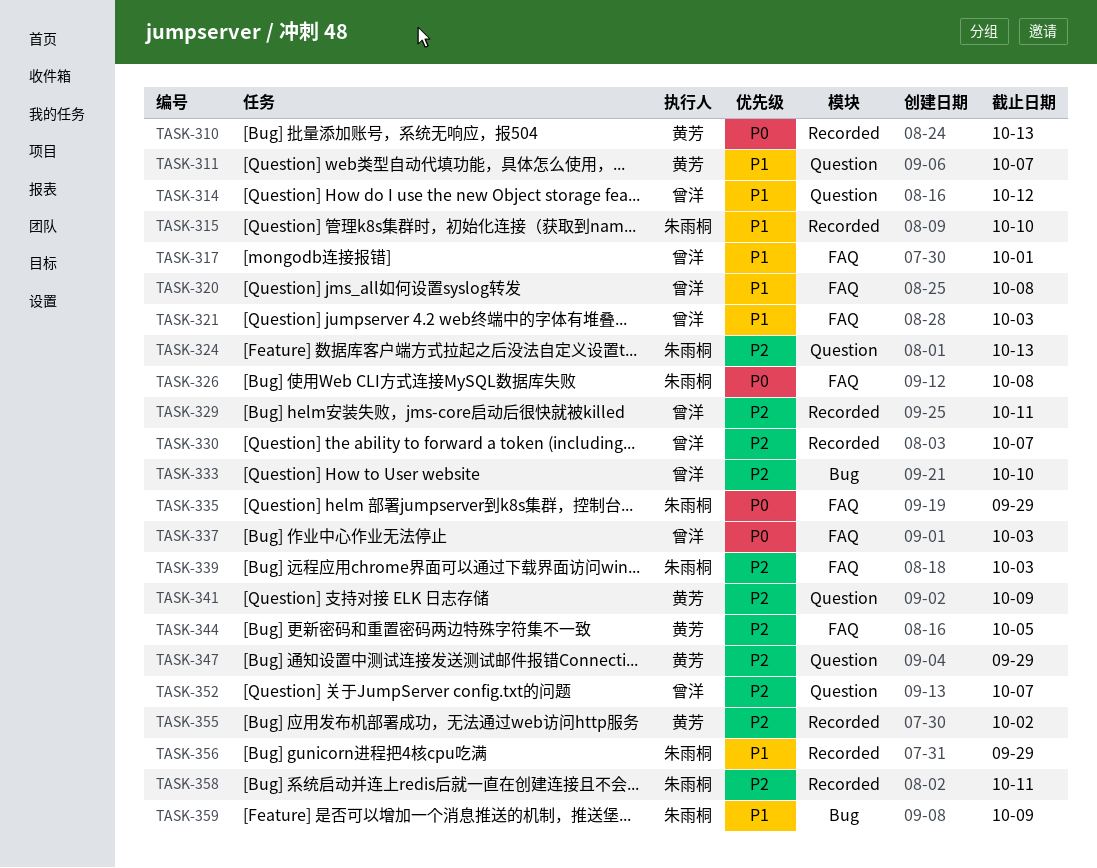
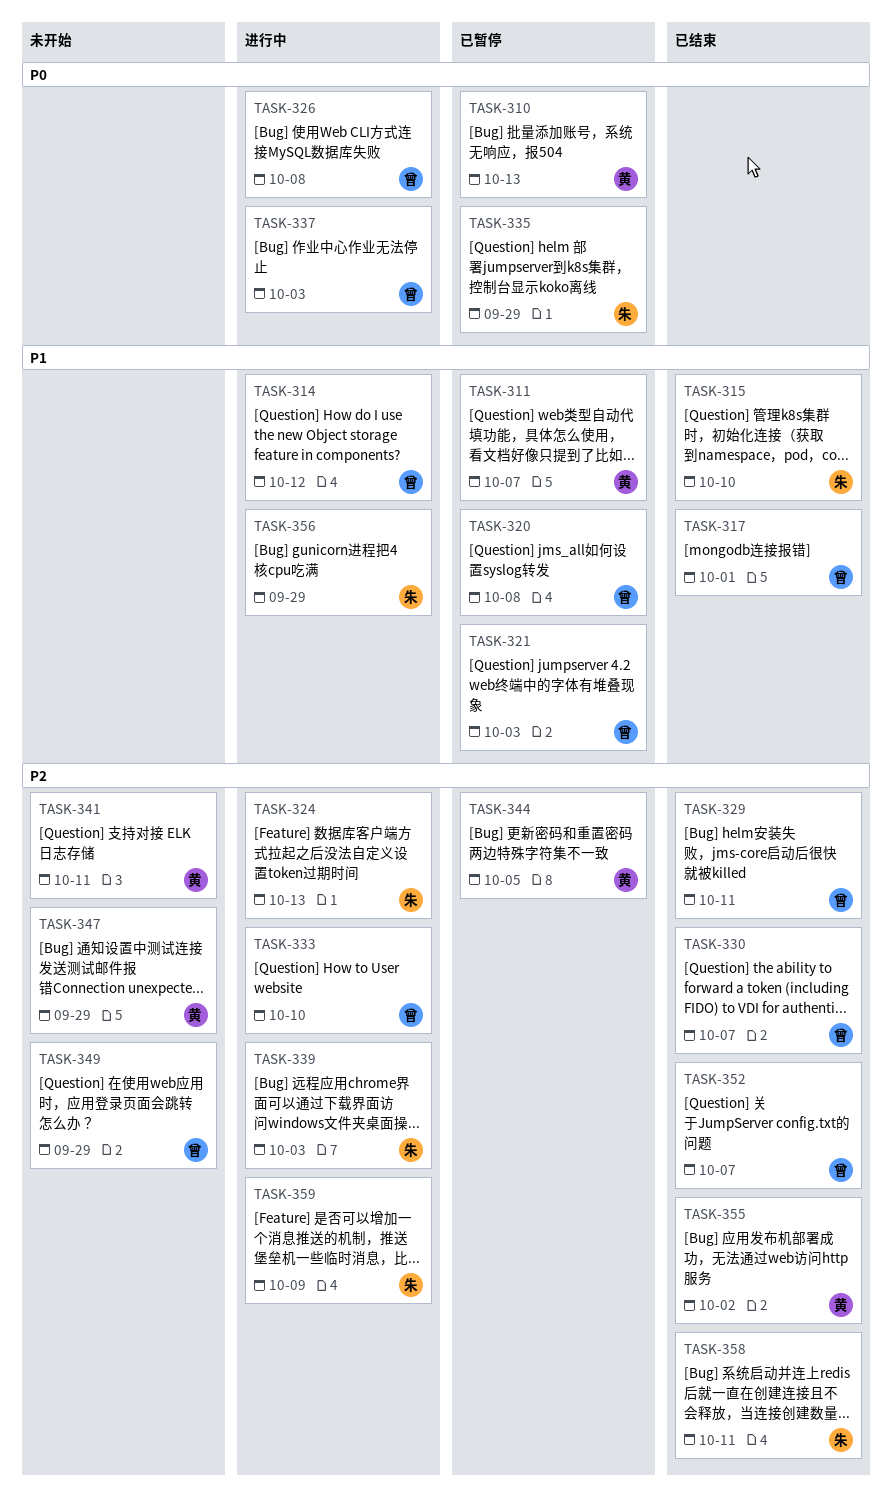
TASK-326, owner: 朱雨桐 -> 曾洋
TASK-341, due: Oct 9 -> Oct 11
TASK-349: none -> present
TASK-359, priority: P1 -> P2

